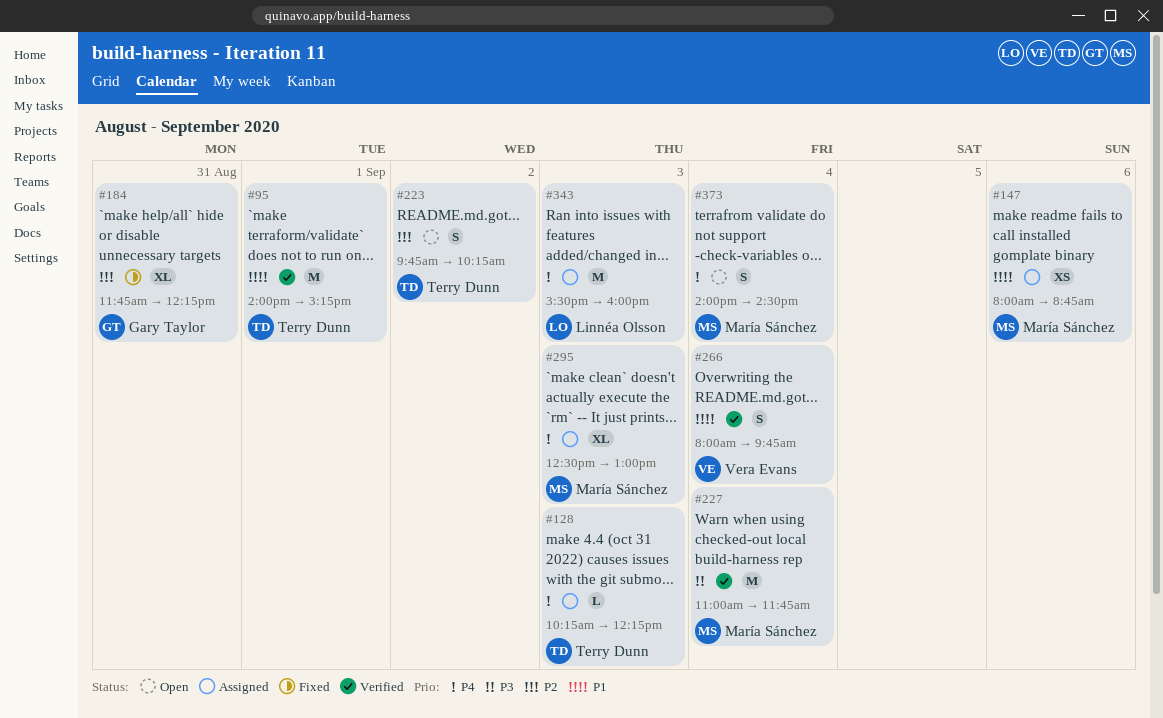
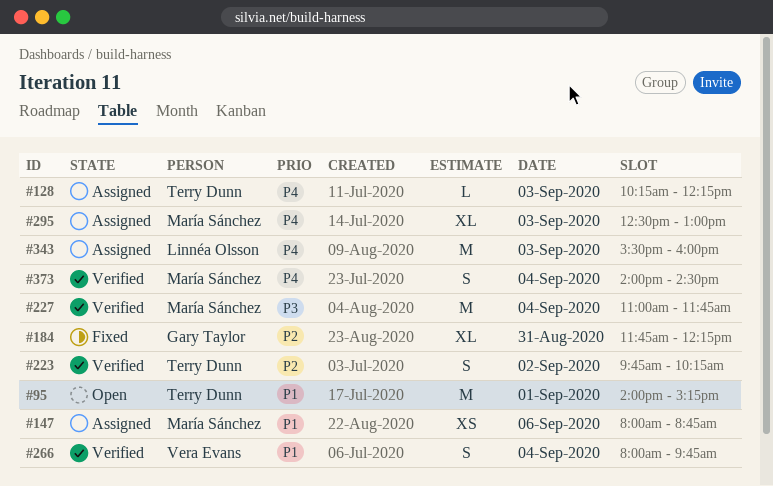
#95, status: Verified -> Open
#223, status: Open -> Verified
#373, status: Open -> Verified

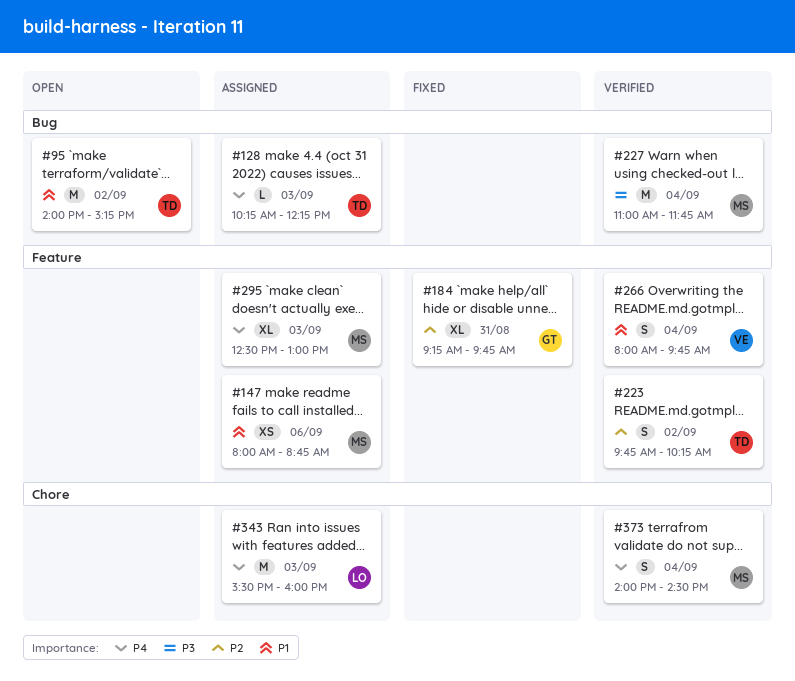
#95, day: Sep 1 -> Sep 2
#184, begins: 11:45 -> 09:15
#184, ends: 12:15 -> 09:45

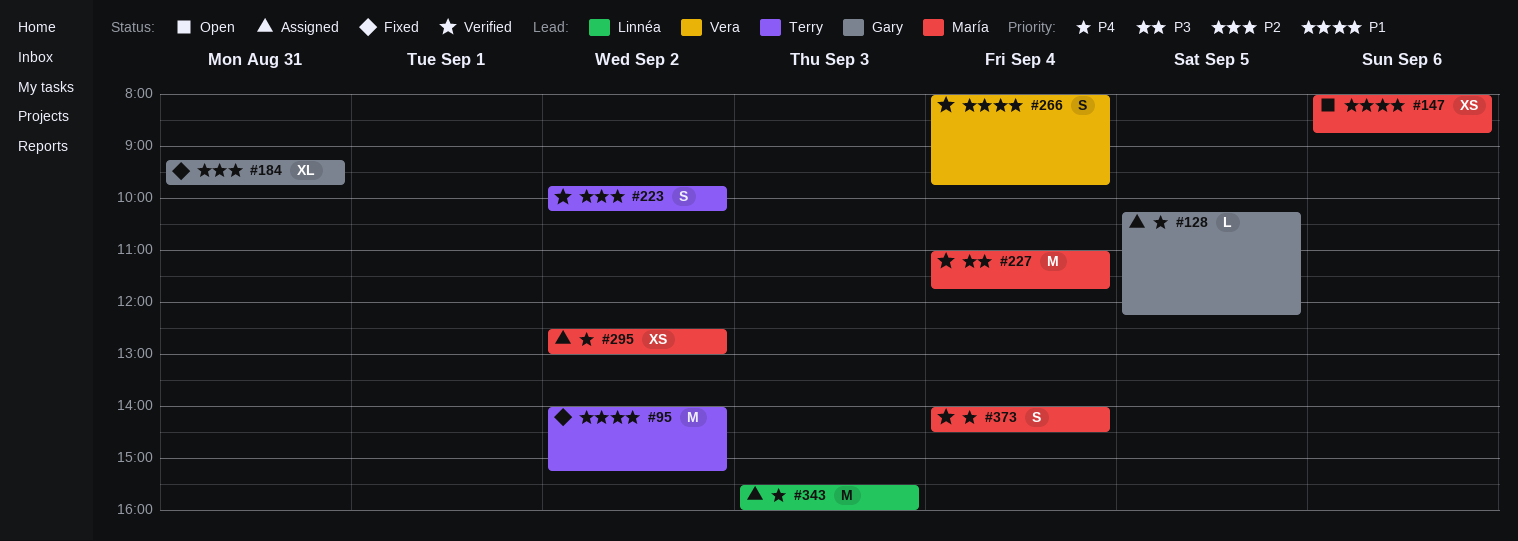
#95, status: Open -> Fixed
#128, owner: Terry -> Gary
#128, day: Sep 3 -> Sep 5
#147, status: Assigned -> Open
#295, estimate: XL -> XS
#295, day: Sep 3 -> Sep 2

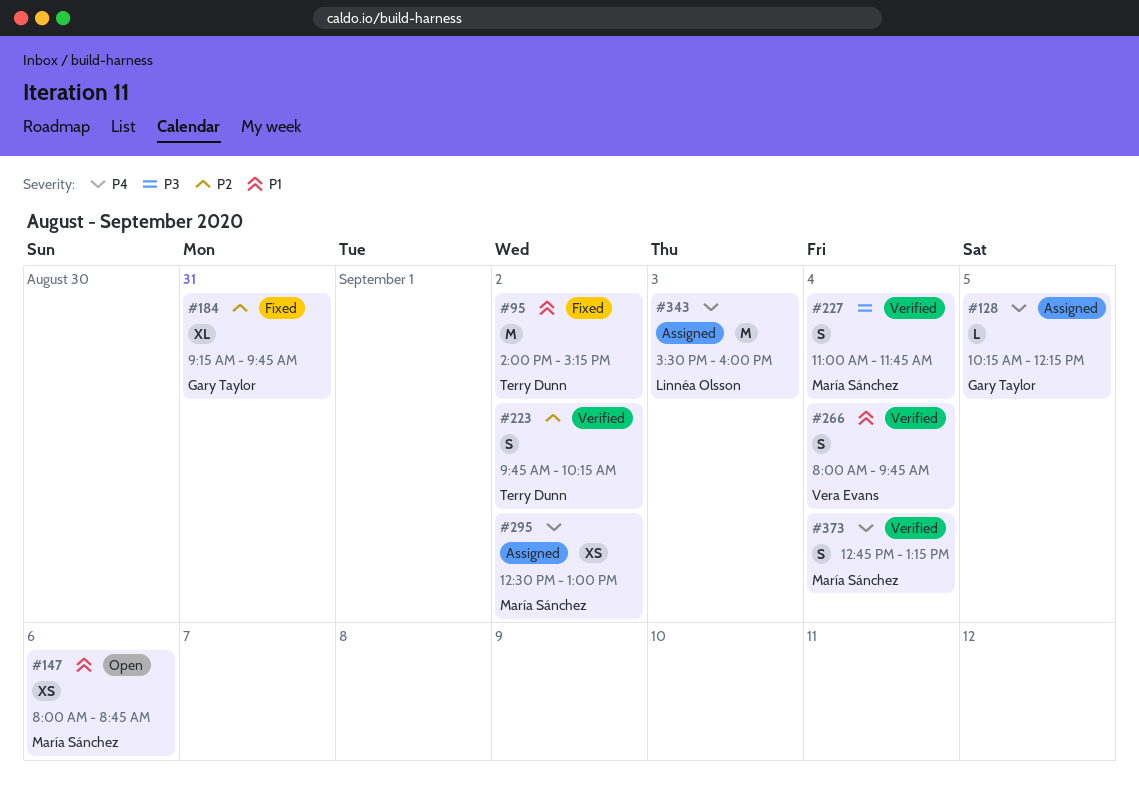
#227, estimate: M -> S
#373, begins: 14:00 -> 12:45
#373, ends: 14:30 -> 13:15

